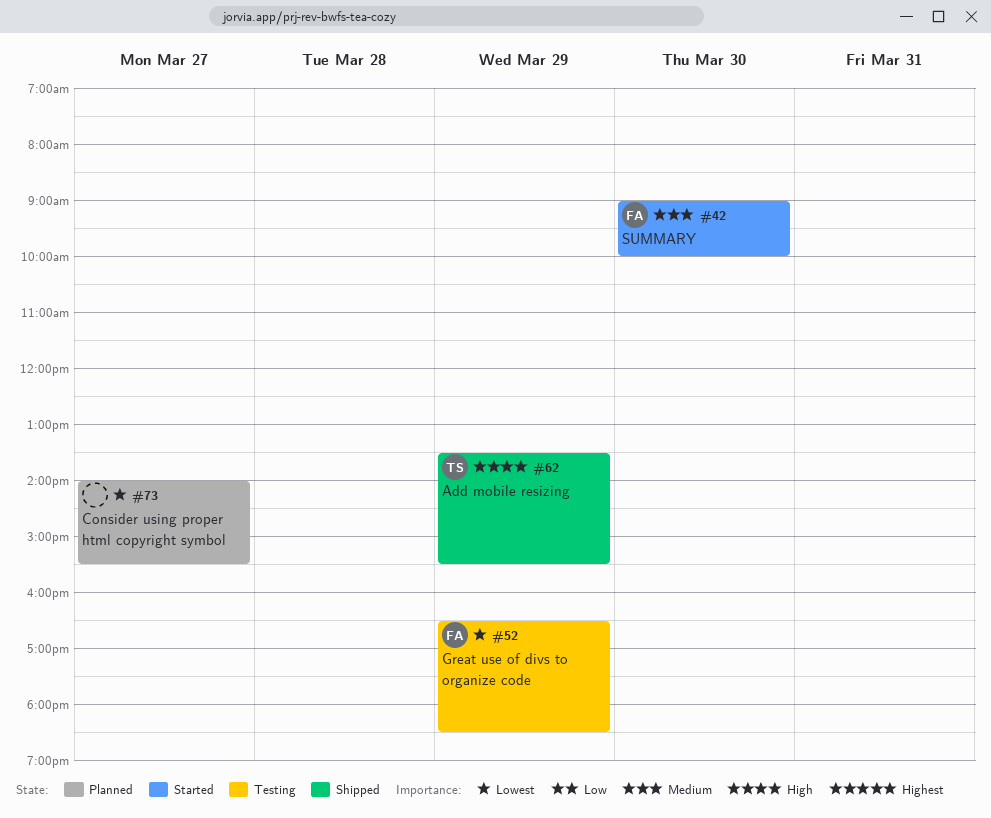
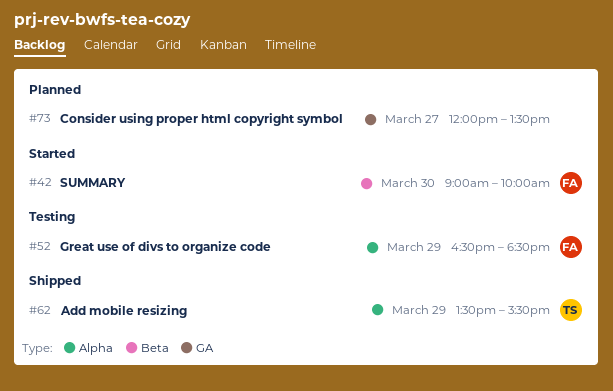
#73, begins: 14:00 -> 12:00
#73, ends: 15:30 -> 13:30

